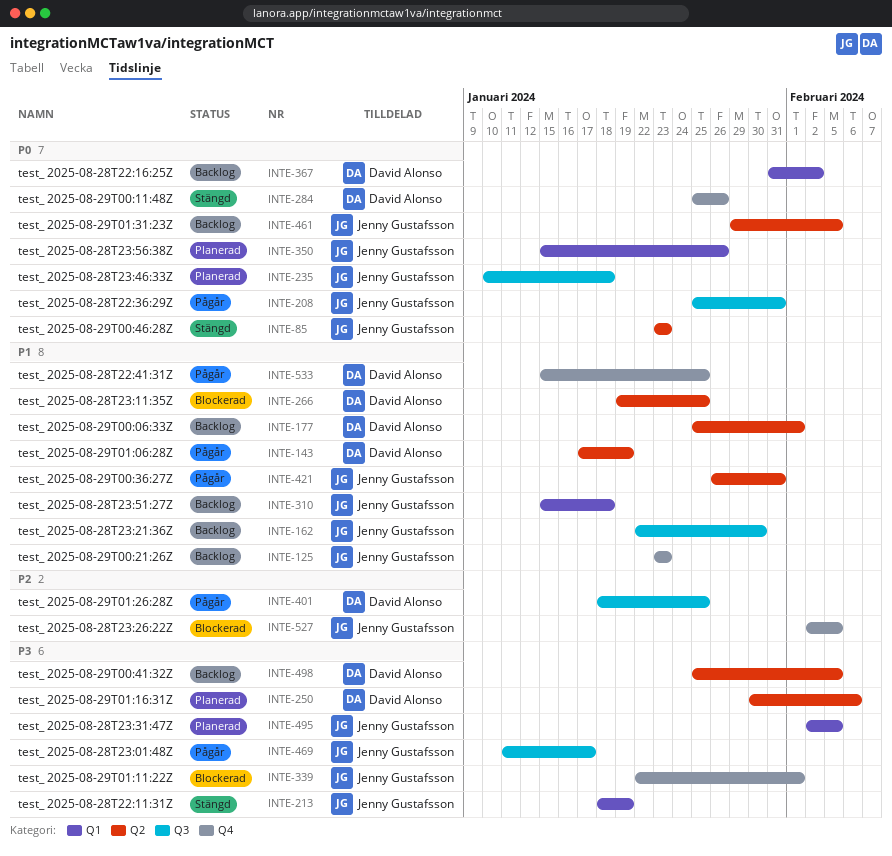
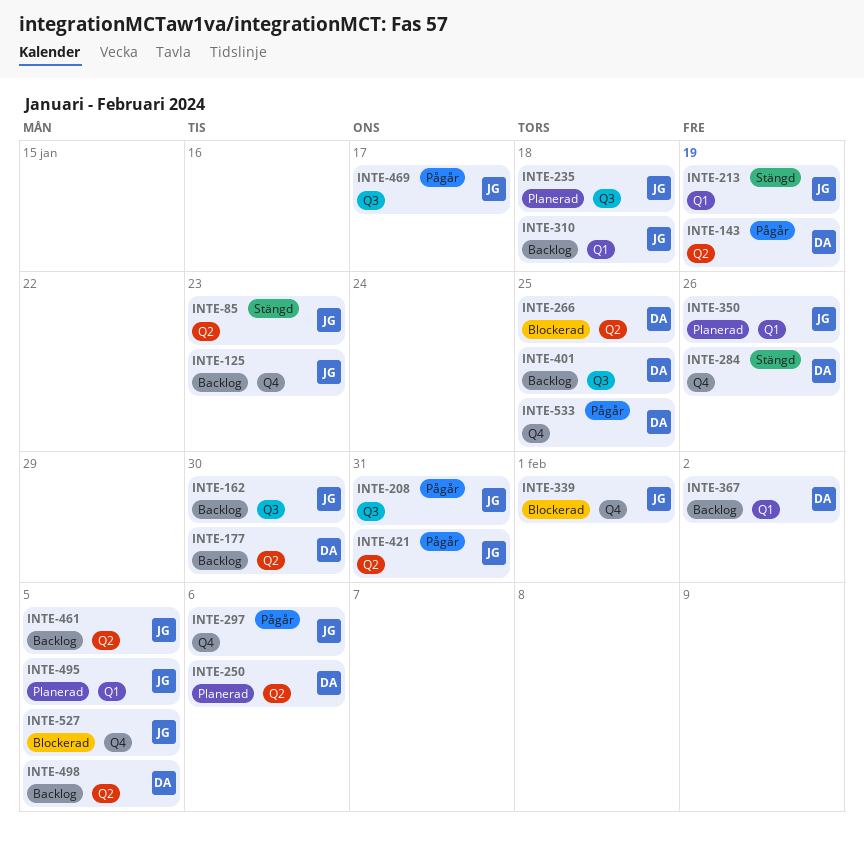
INTE-177, due: Feb 1 -> Jan 30
INTE-297: none -> present
INTE-401, status: Pågår -> Backlog

